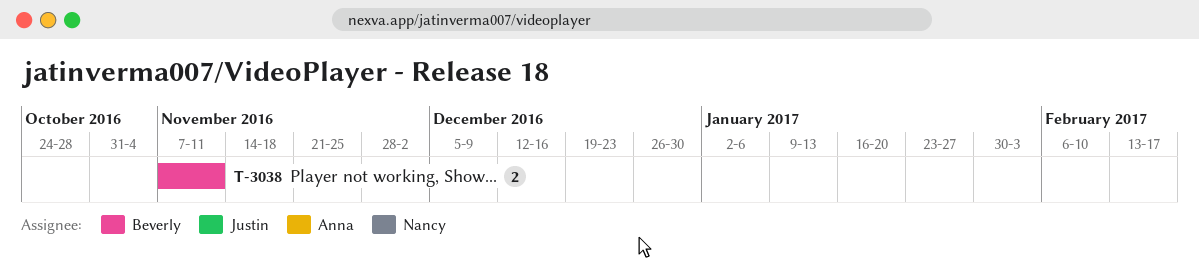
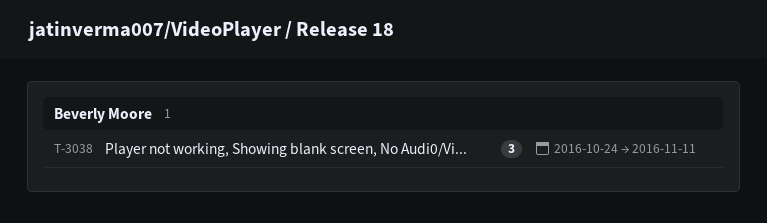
T-3038, estimate: 2 -> 3
T-3038, start: Nov 7 -> Oct 24

